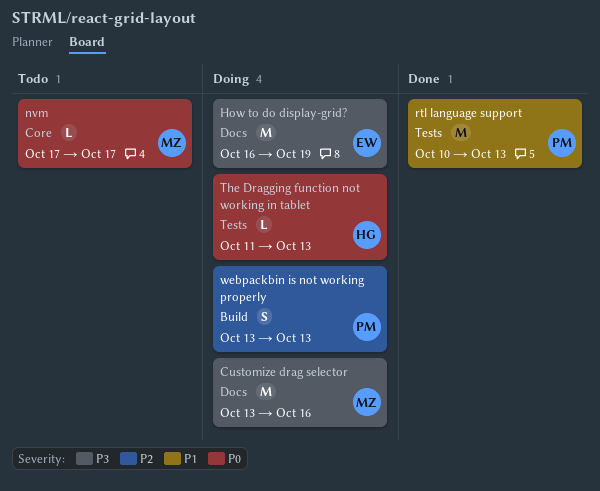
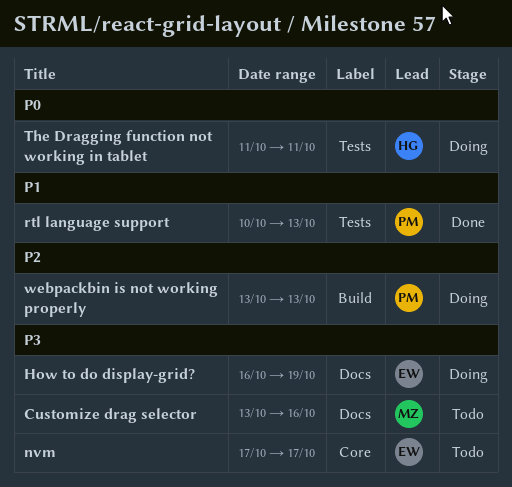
Customize drag selector, status: Doing -> Todo
nvm, owner: MZ -> EW
nvm, priority: P0 -> P3
The Dragging function not working in tablet, due: Oct 13 -> Oct 11

